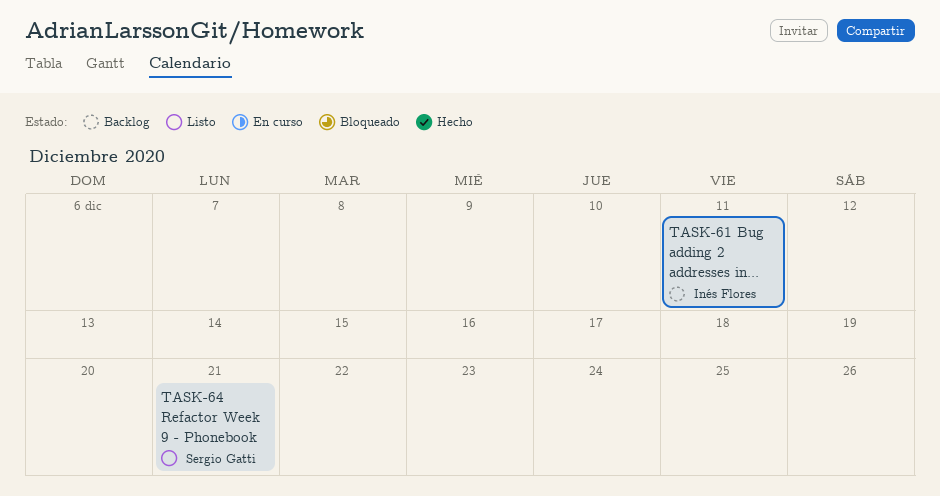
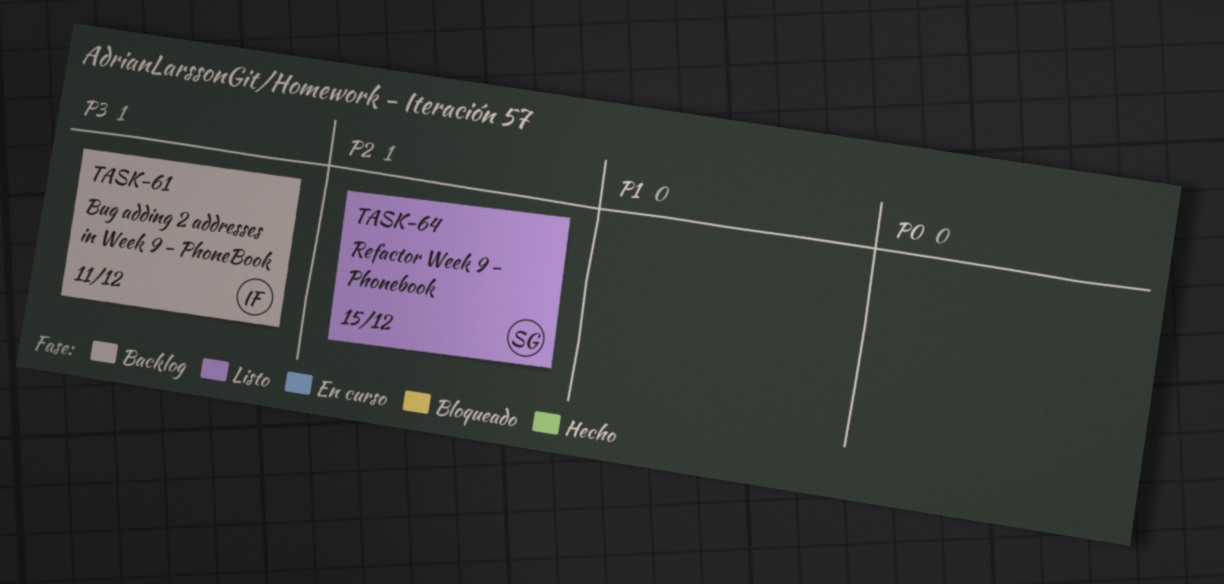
TASK-64, due: Dec 21 -> Dec 15

